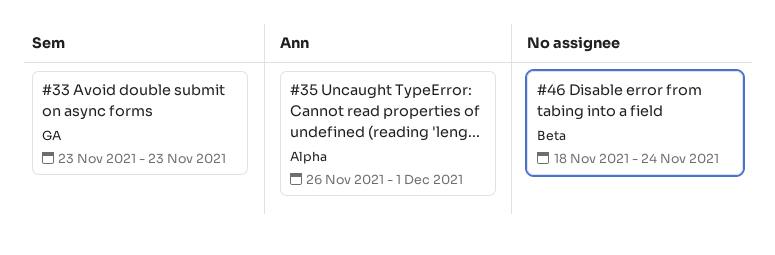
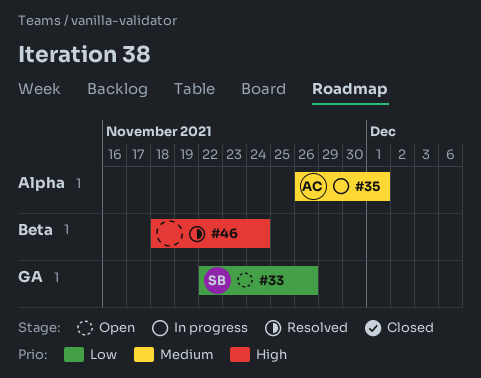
#33, start: Nov 23 -> Nov 22
#33, due: Nov 23 -> Nov 26

